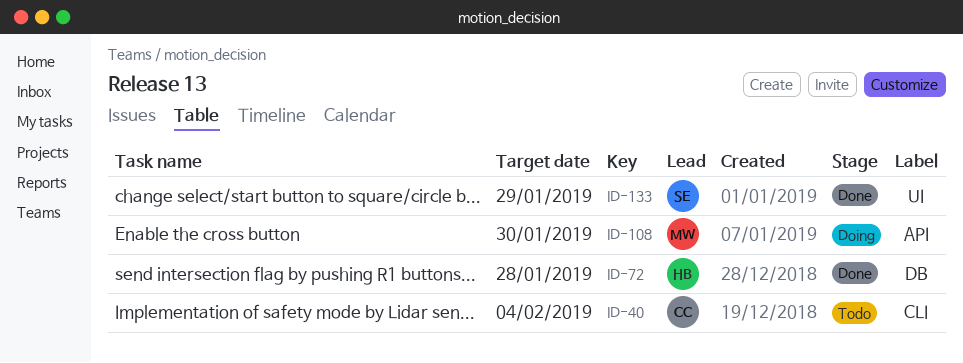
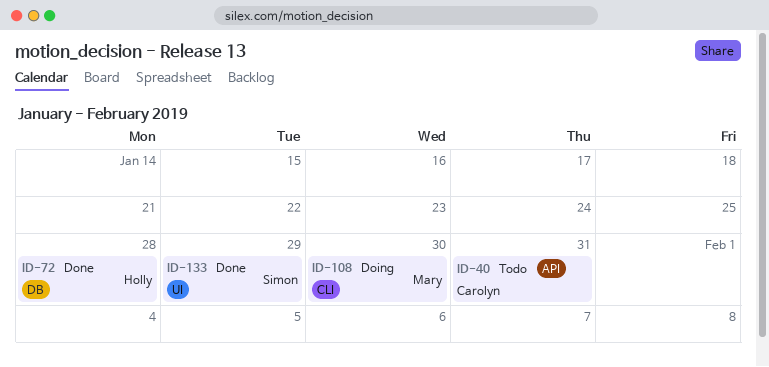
ID-40, label: CLI -> API
ID-40, due: Feb 4 -> Jan 31
ID-108, label: API -> CLI

